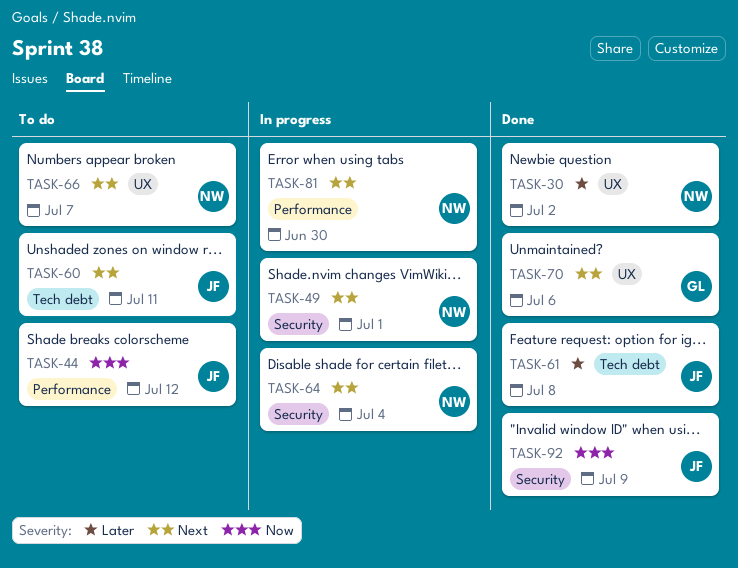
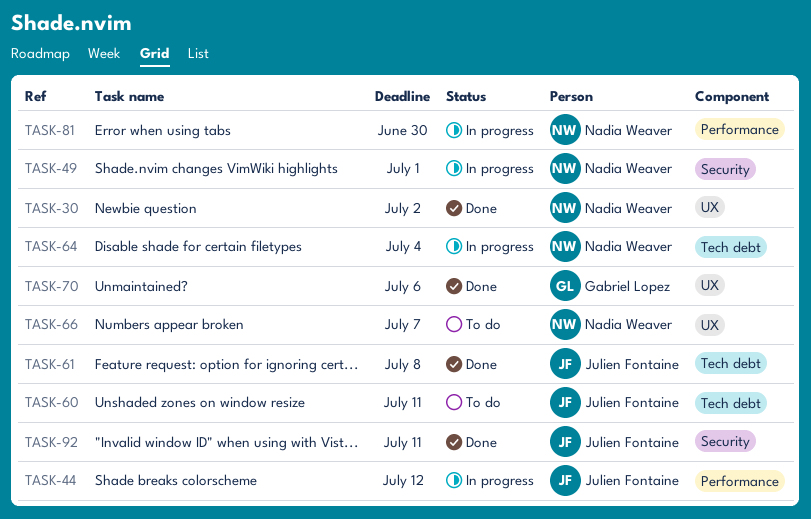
TASK-44, status: To do -> In progress
TASK-64, label: Security -> Tech debt
TASK-92, due: Jul 9 -> Jul 11

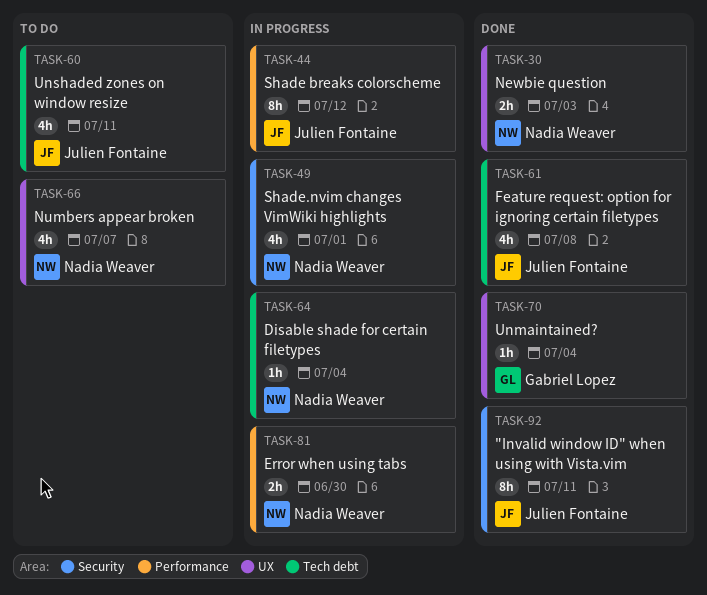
TASK-30, due: Jul 2 -> Jul 3
TASK-70, due: Jul 6 -> Jul 4

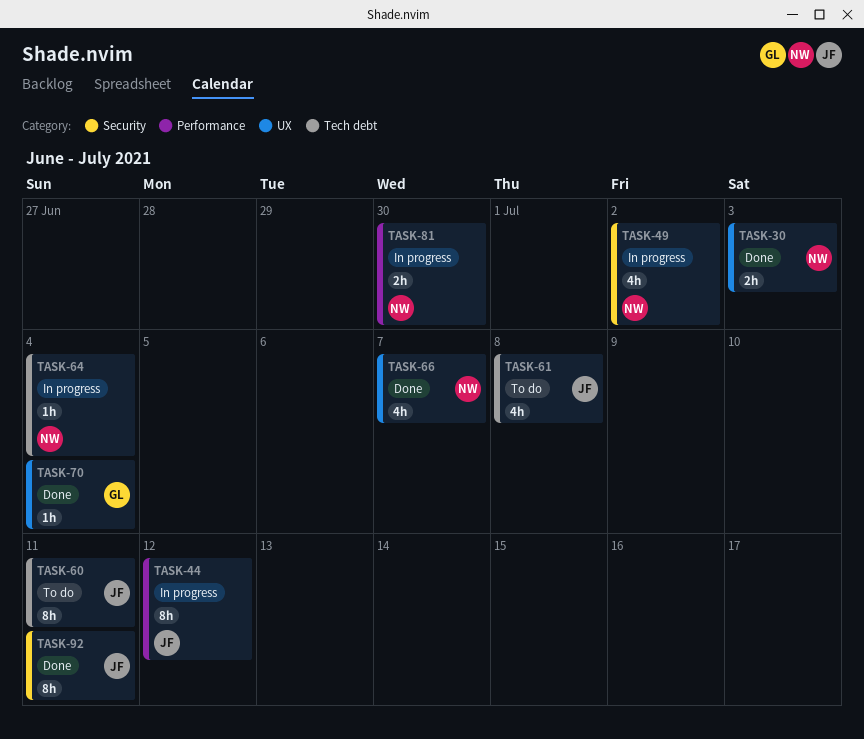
TASK-49, due: Jul 1 -> Jul 2
TASK-60, estimate: 4h -> 8h
TASK-61, status: Done -> To do
TASK-66, status: To do -> Done

